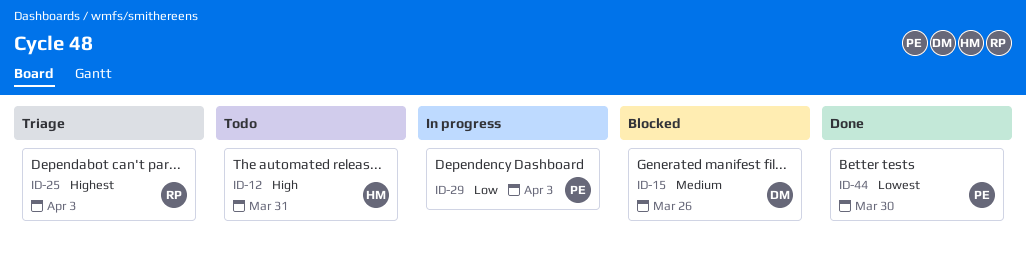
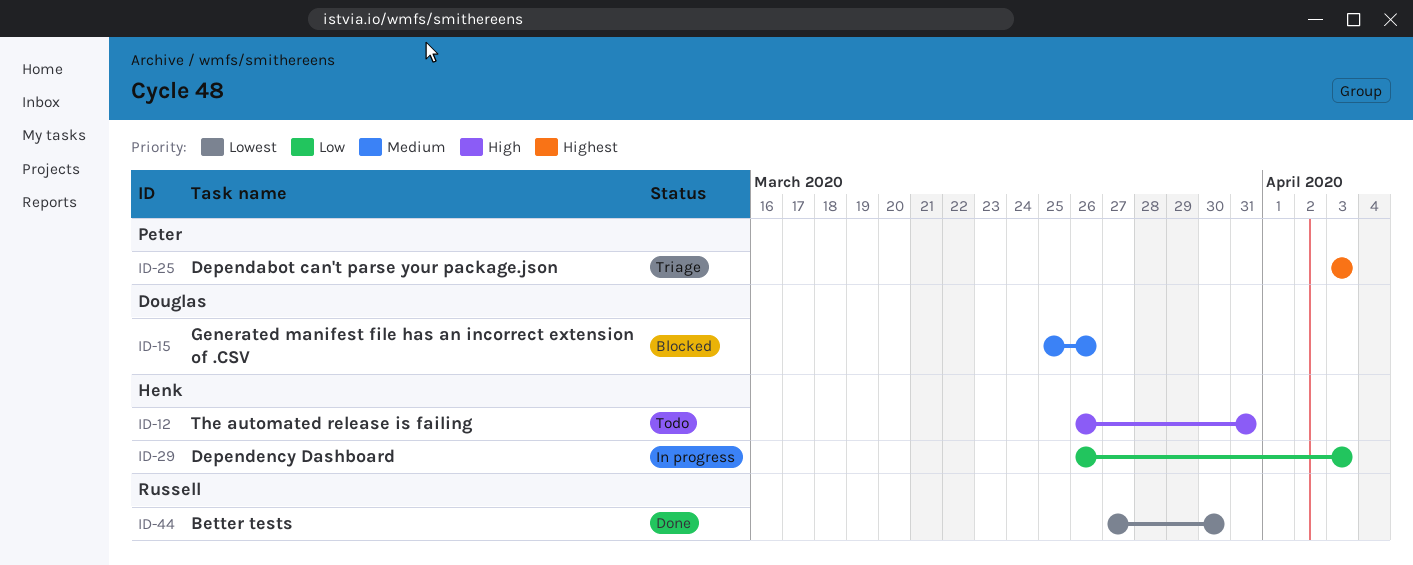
ID-25, owner: Russell -> Peter
ID-29, owner: Peter -> Henk
ID-44, owner: Peter -> Russell

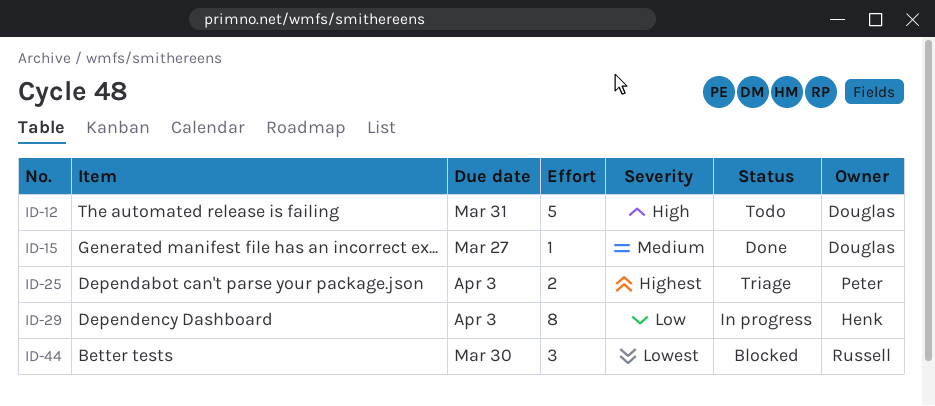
ID-12, owner: Henk -> Douglas
ID-15, status: Blocked -> Done
ID-15, due: Mar 26 -> Mar 27
ID-44, status: Done -> Blocked

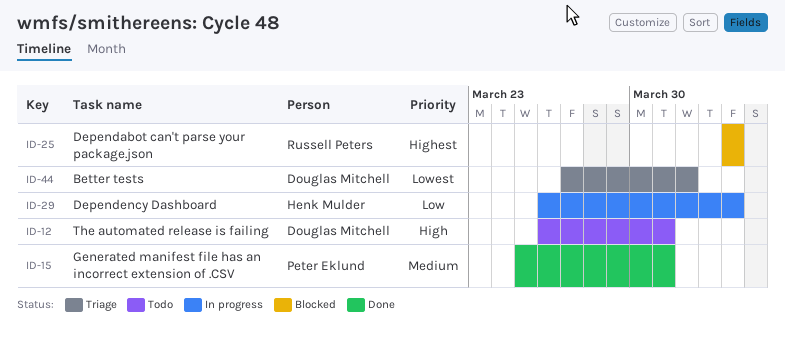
ID-15, owner: Douglas Mitchell -> Peter Eklund
ID-15, due: Mar 27 -> Mar 31
ID-25, status: Triage -> Blocked
ID-25, owner: Peter Eklund -> Russell Peters
ID-44, status: Blocked -> Triage
ID-44, owner: Russell Peters -> Douglas Mitchell
ID-44, due: Mar 30 -> Apr 1

